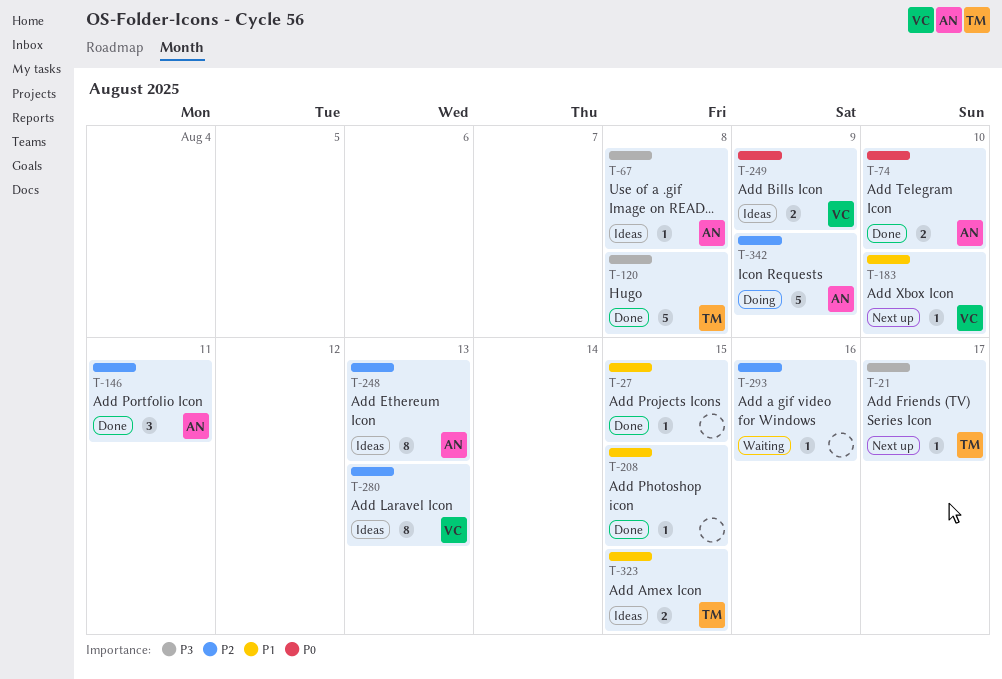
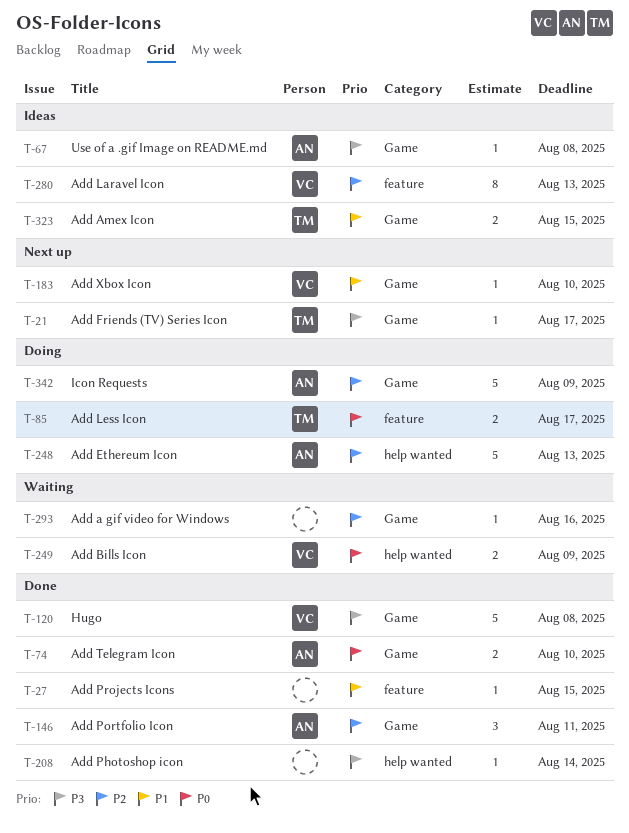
T-85: none -> present
T-120, owner: TM -> VC
T-208, priority: P1 -> P3
T-208, due: Aug 15 -> Aug 14
T-248, status: Ideas -> Doing
T-248, estimate: 8 -> 5
T-249, status: Ideas -> Waiting

